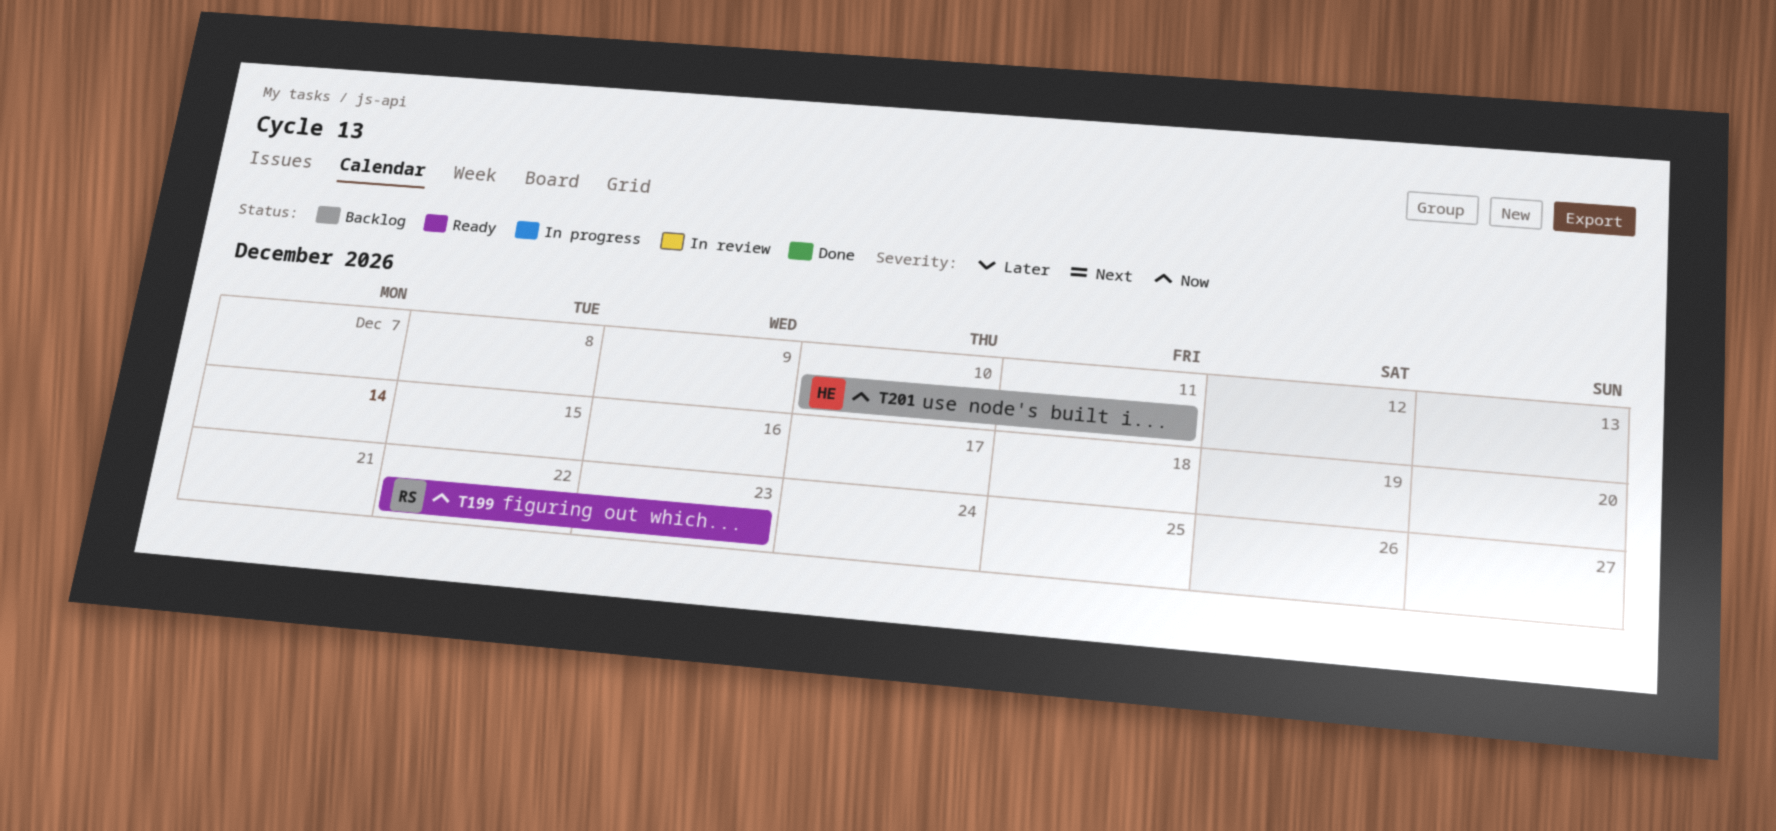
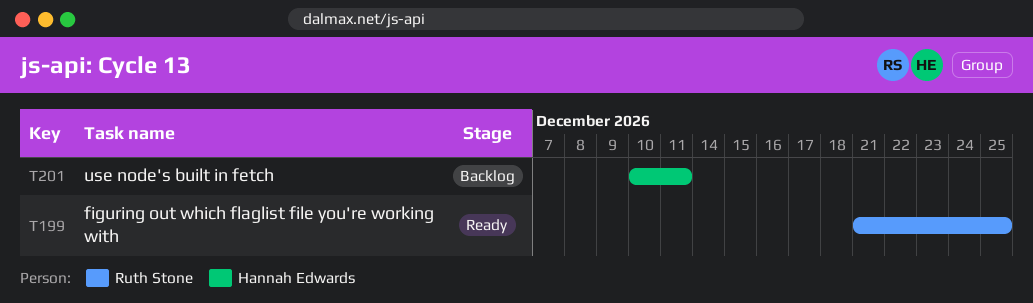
T199, start: Dec 22 -> Dec 21
T199, due: Dec 23 -> Dec 25

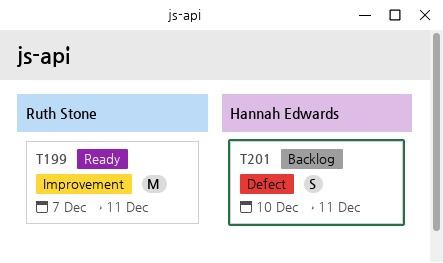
T199, start: Dec 21 -> Dec 7
T199, due: Dec 25 -> Dec 11

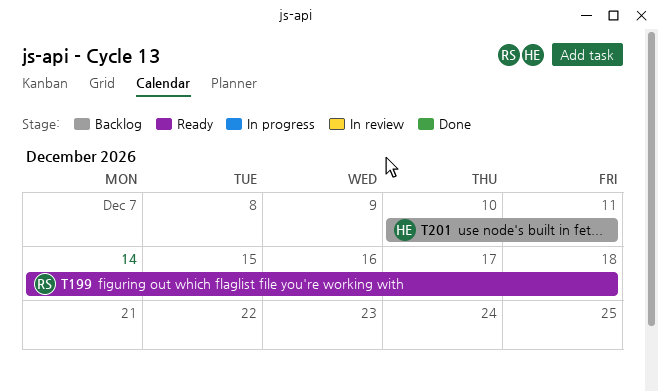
T199, start: Dec 7 -> Dec 14
T199, due: Dec 11 -> Dec 18

